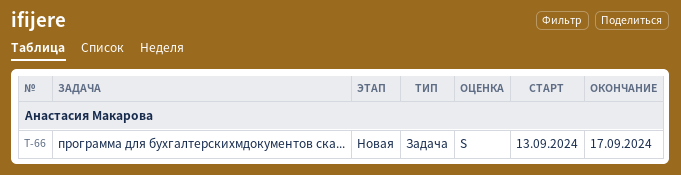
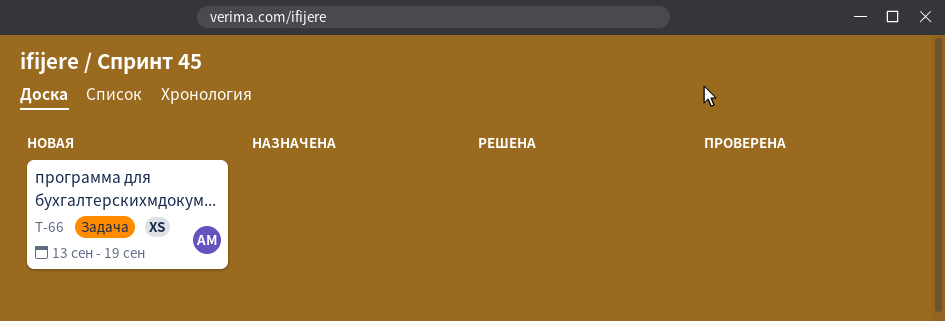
T-66, estimate: S -> XS
T-66, due: Sep 17 -> Sep 19

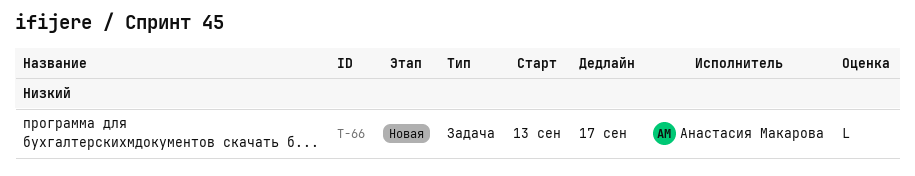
T-66, estimate: XS -> L
T-66, due: Sep 19 -> Sep 17

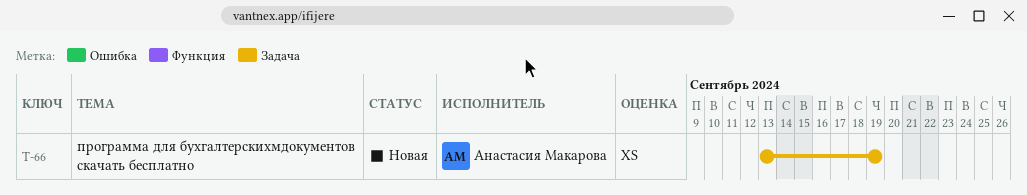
T-66, estimate: L -> XS
T-66, due: Sep 17 -> Sep 19

